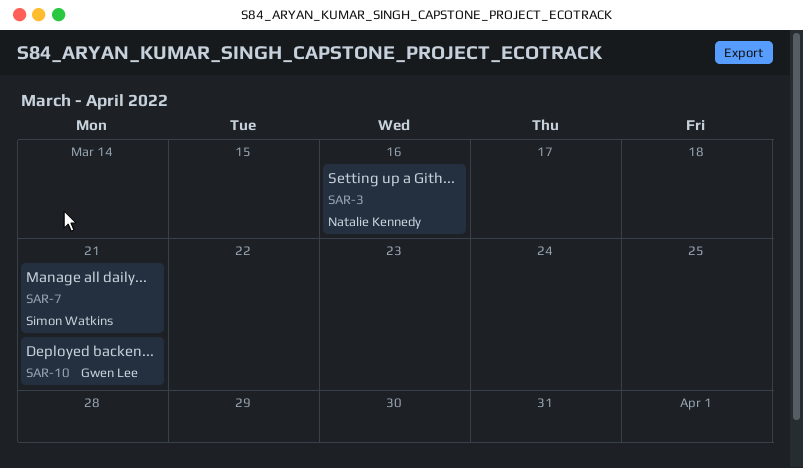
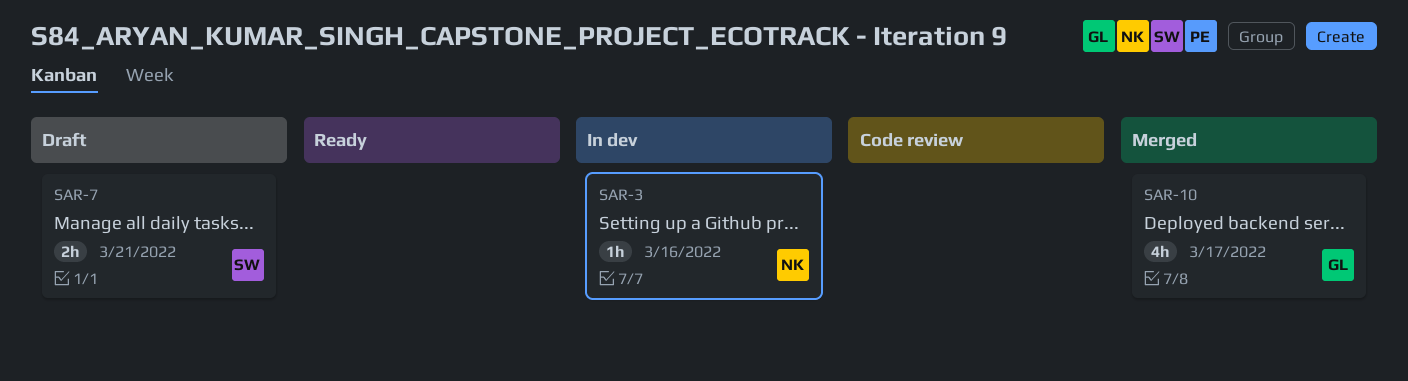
SAR-10, due: Mar 21 -> Mar 17

